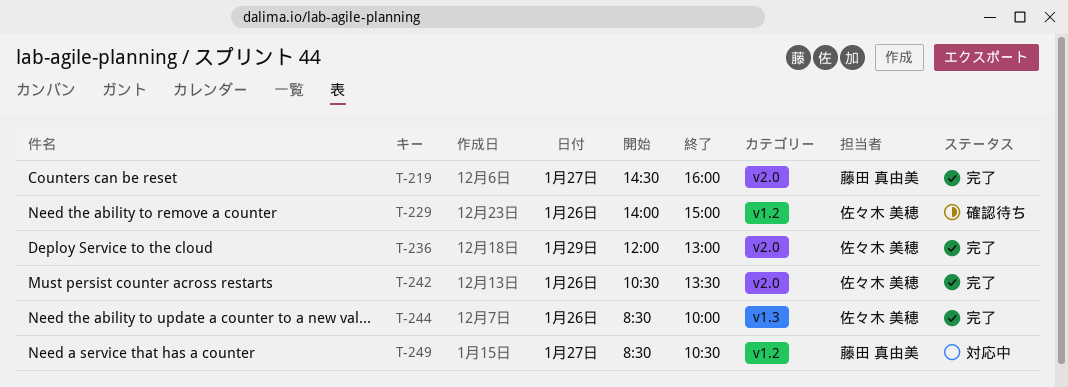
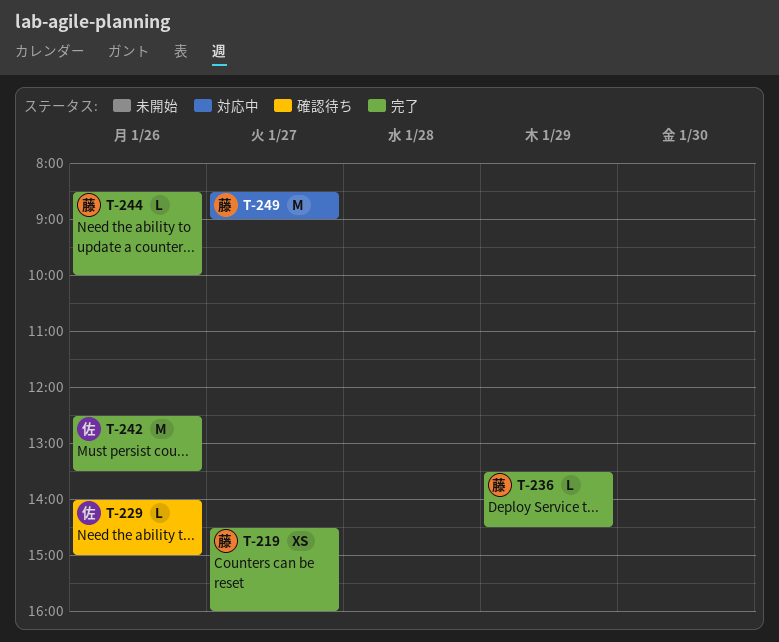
T-236, owner: 佐々木 美穂 -> 藤田 真由美
T-236, begins: 12:00 -> 13:30
T-236, ends: 13:00 -> 14:30
T-242, begins: 10:30 -> 12:30
T-244, owner: 佐々木 美穂 -> 藤田 真由美
T-249, ends: 10:30 -> 09:00

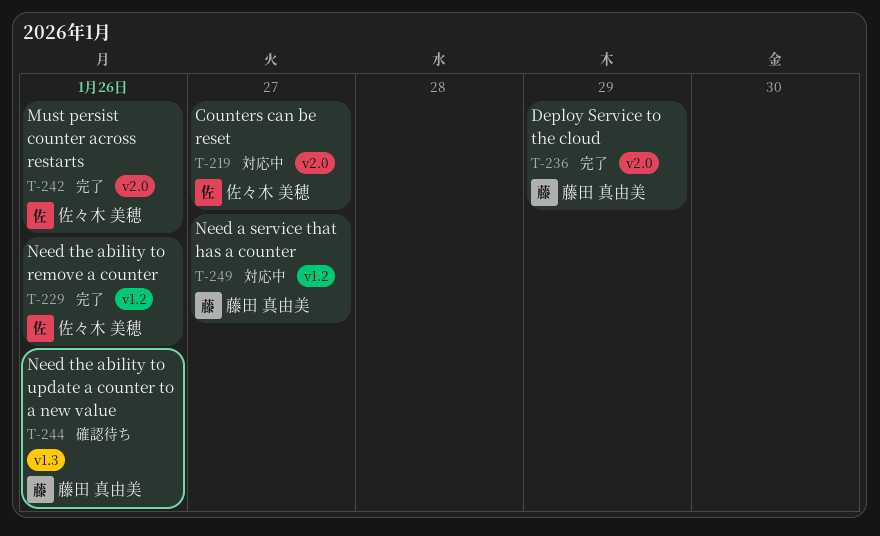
T-219, status: 完了 -> 対応中
T-219, owner: 藤田 真由美 -> 佐々木 美穂
T-229, status: 確認待ち -> 完了
T-244, status: 完了 -> 確認待ち

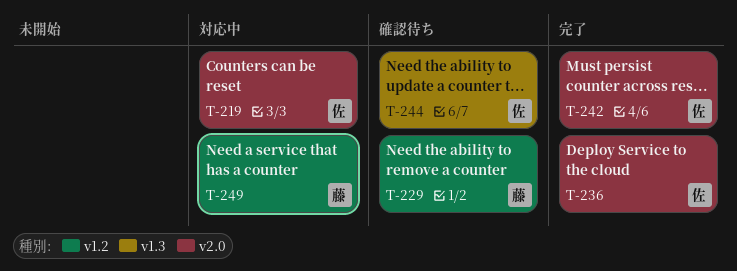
T-229, status: 完了 -> 確認待ち
T-229, owner: 佐々木 美穂 -> 藤田 真由美
T-236, owner: 藤田 真由美 -> 佐々木 美穂
T-244, owner: 藤田 真由美 -> 佐々木 美穂

